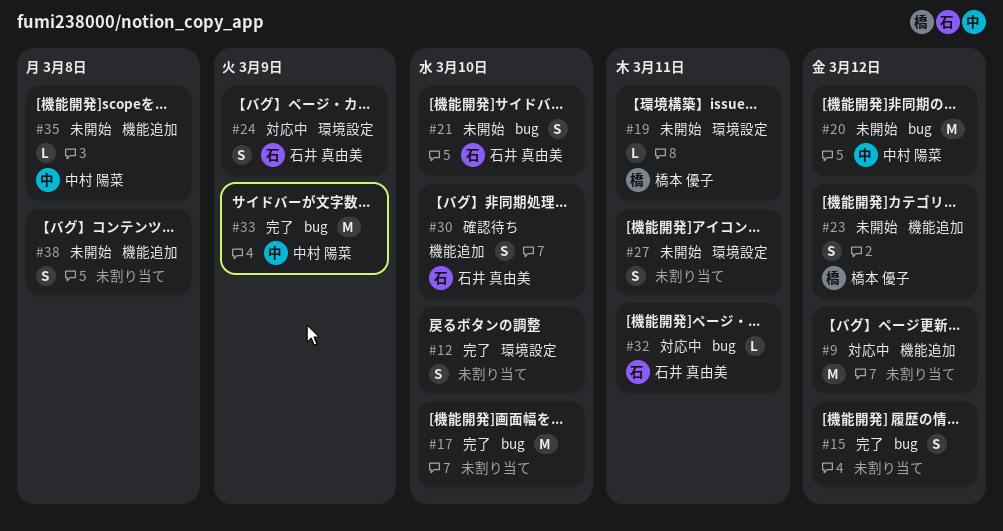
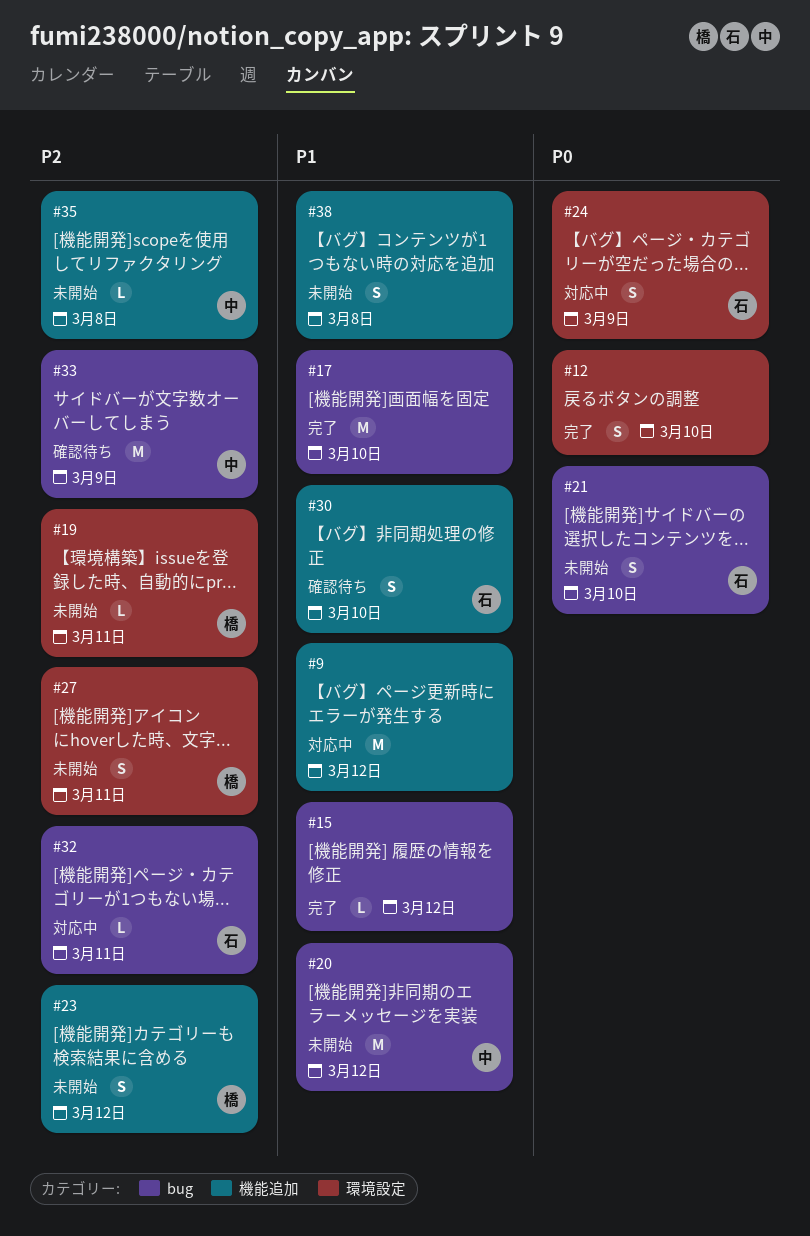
#15, estimate: S -> L
#27, owner: none -> 橋本 優子
#33, status: 完了 -> 確認待ち

